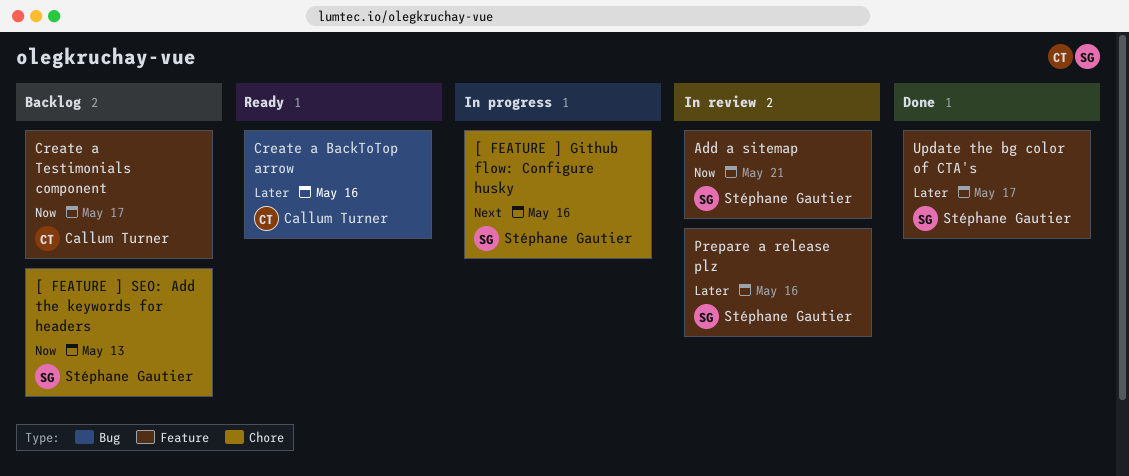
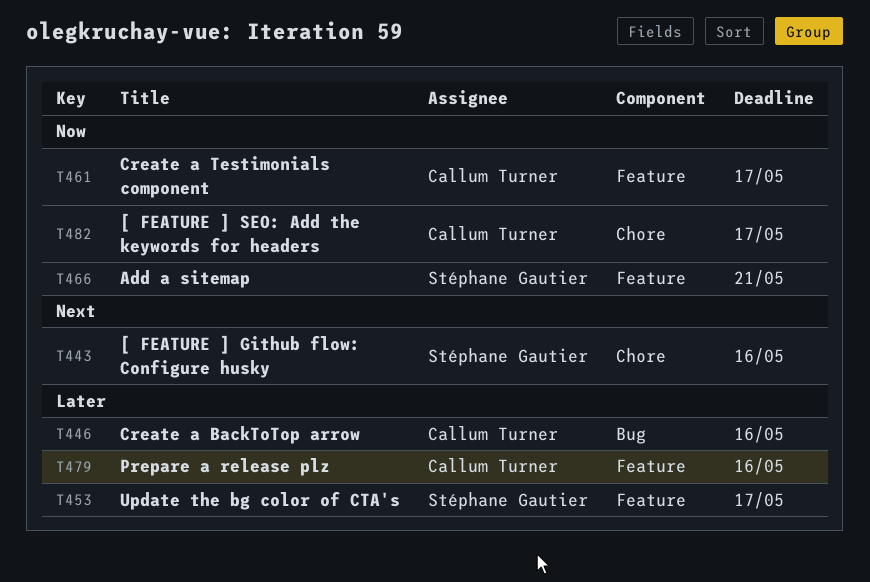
[ FEATURE ] SEO: Add the keywords for headers, owner: Stéphane Gautier -> Callum Turner
[ FEATURE ] SEO: Add the keywords for headers, due: May 13 -> May 17
Prepare a release plz, owner: Stéphane Gautier -> Callum Turner

